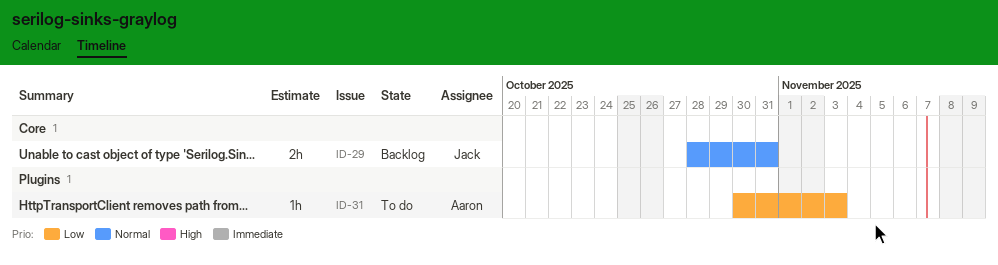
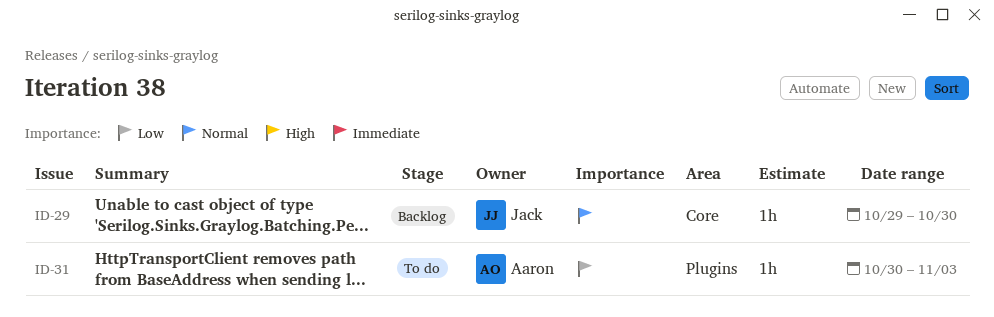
ID-29, estimate: 2h -> 1h
ID-29, start: Oct 28 -> Oct 29
ID-29, due: Oct 31 -> Oct 30

